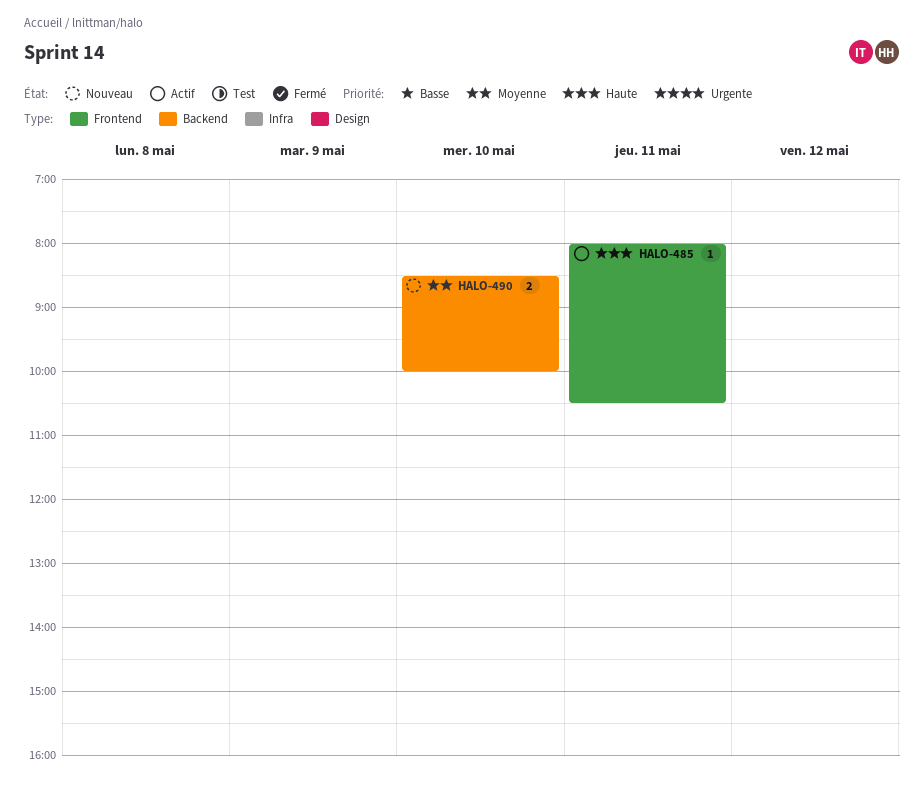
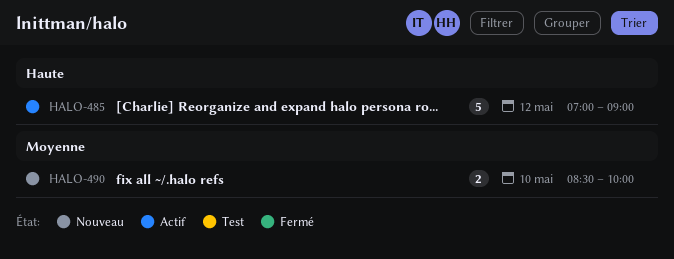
HALO-485, estimate: 1 -> 5
HALO-485, day: May 11 -> May 12
HALO-485, begins: 08:00 -> 07:00
HALO-485, ends: 10:30 -> 09:00

